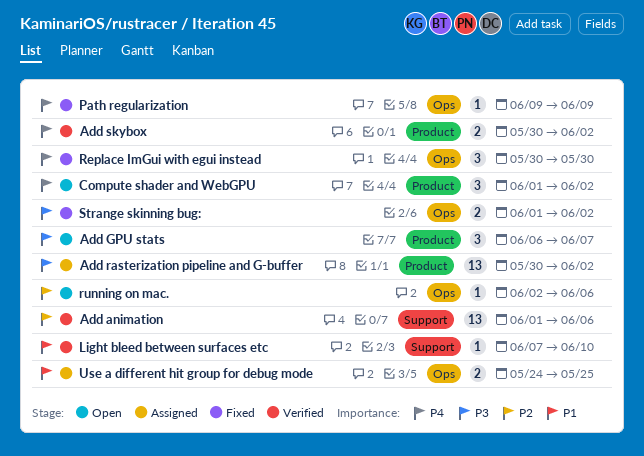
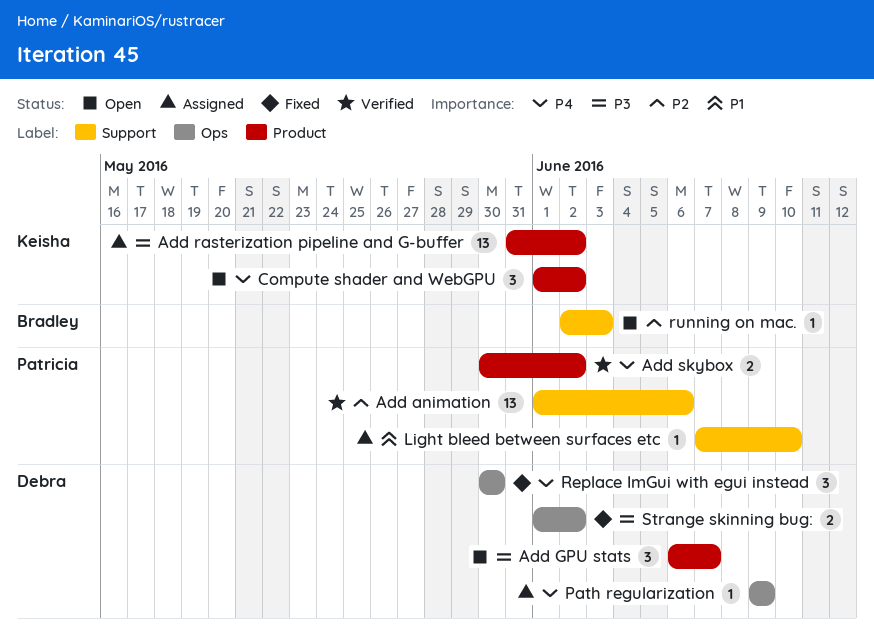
Add rasterization pipeline and G-buffer, start: May 30 -> May 31
Light bleed between surfaces etc, status: Verified -> Assigned
Path regularization, status: Fixed -> Assigned
running on mac., label: Ops -> Support
running on mac., due: Jun 6 -> Jun 3
Use a different hit group for debug mode: present -> none

